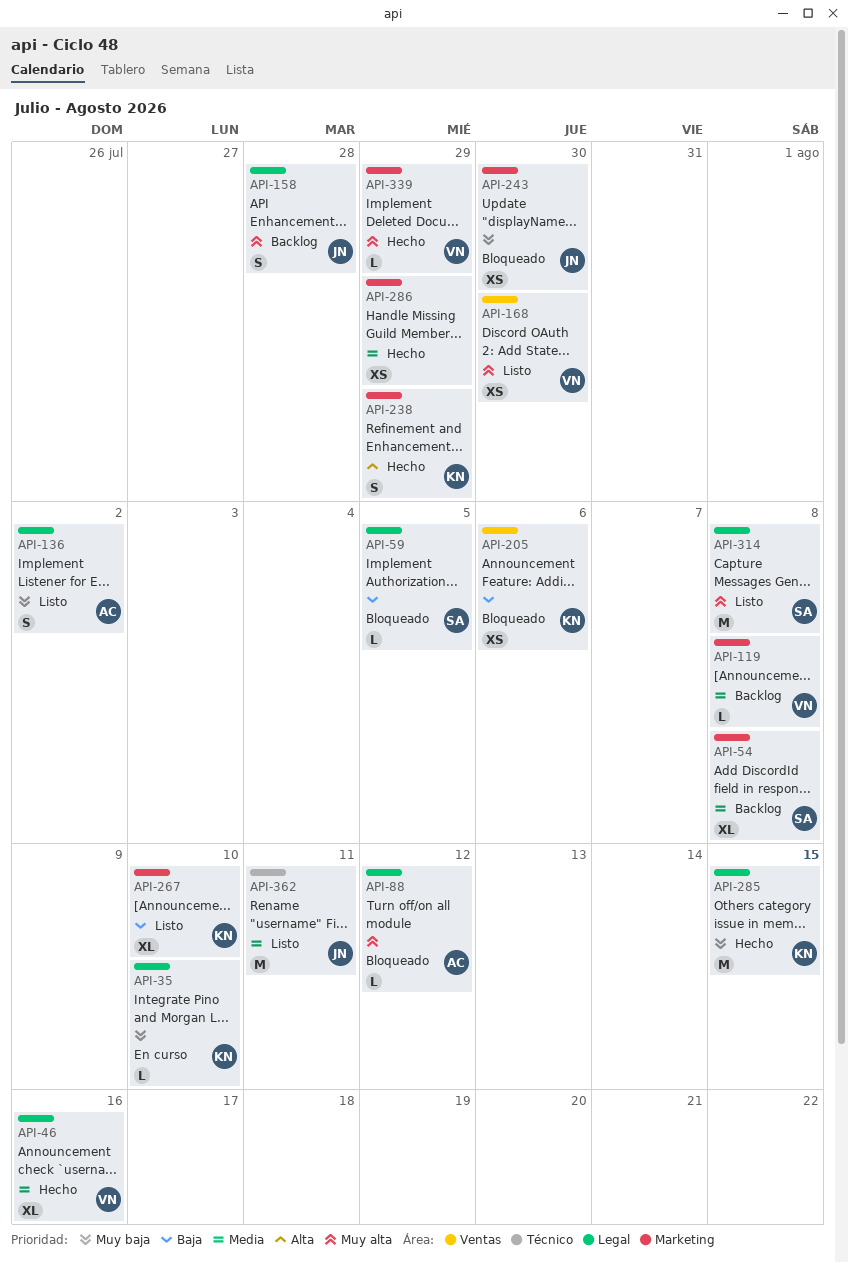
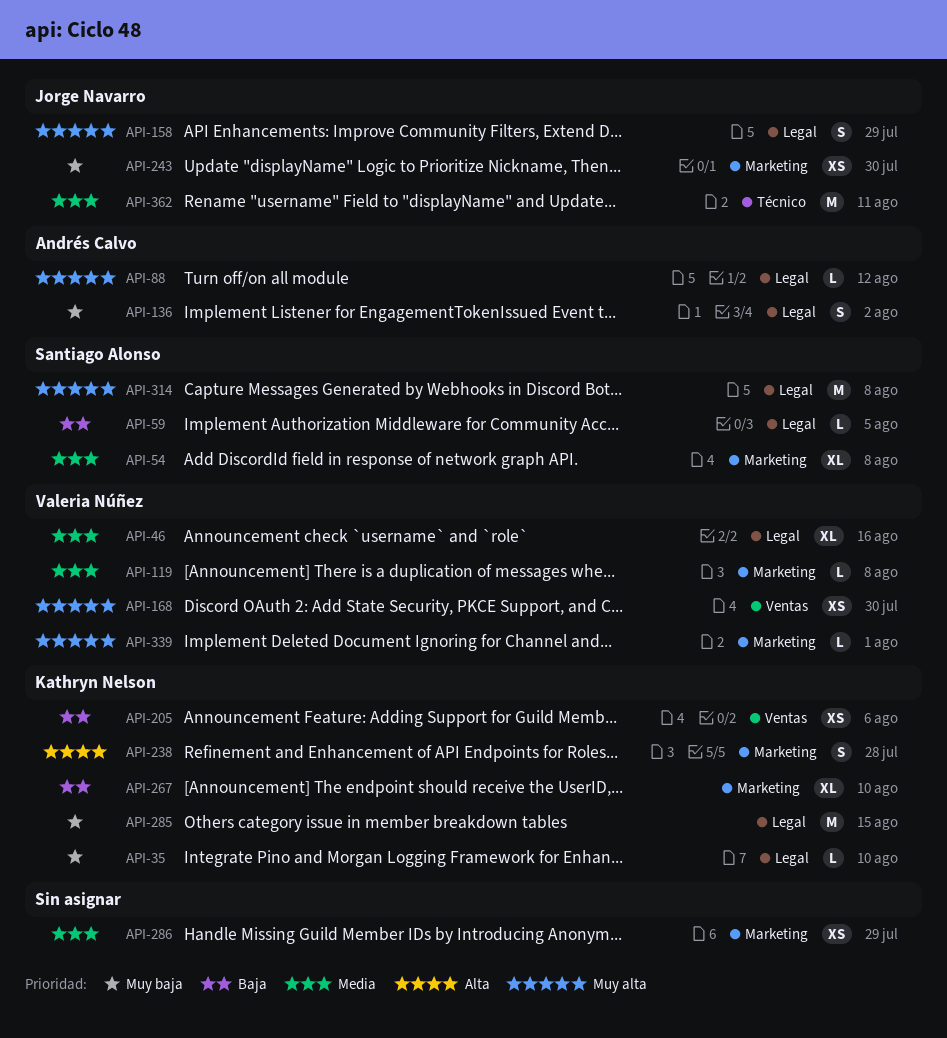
API-158, due: Jul 28 -> Jul 29
API-238, due: Jul 29 -> Jul 28
API-339, due: Jul 29 -> Aug 1

